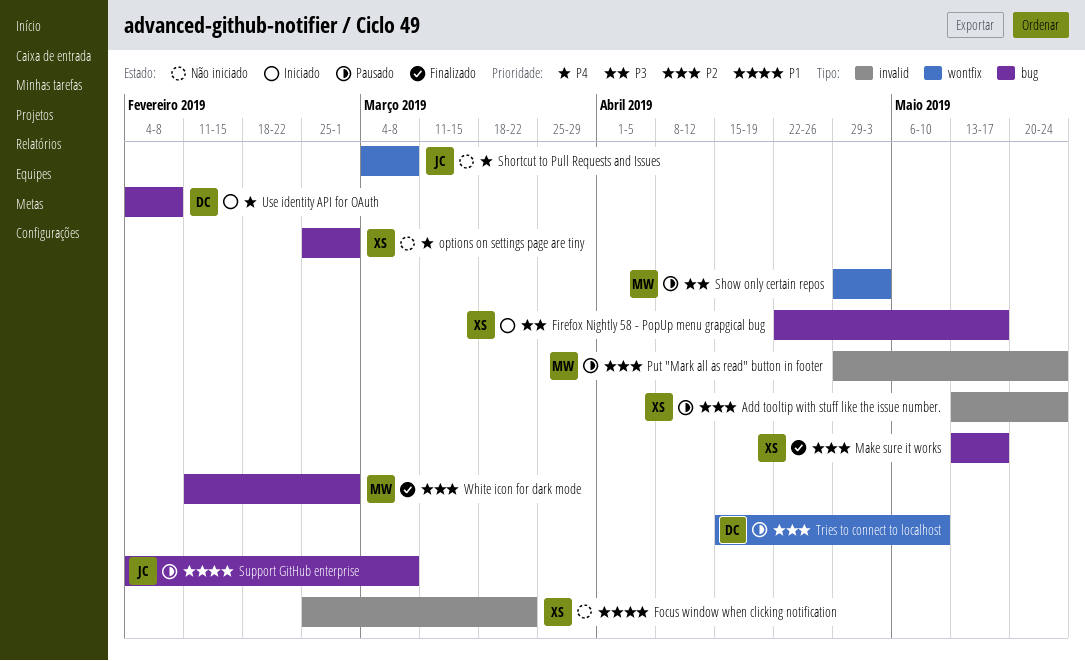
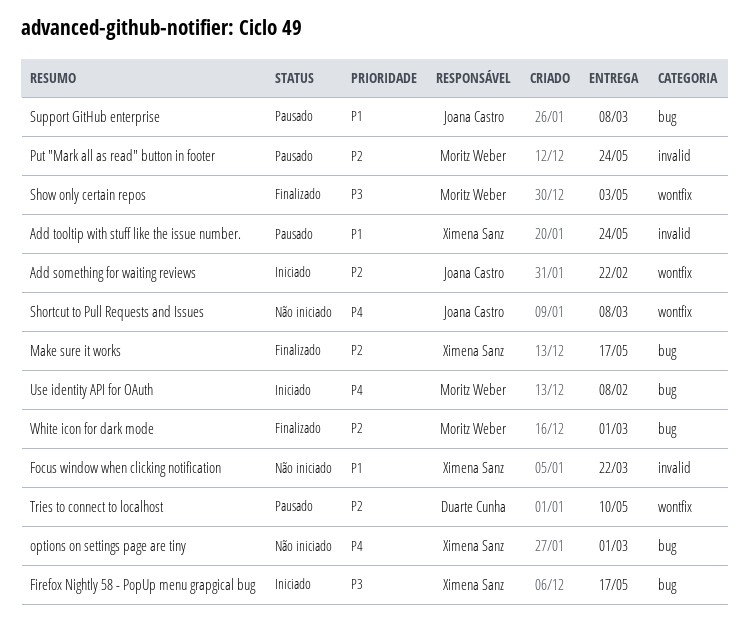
Add something for waiting reviews: none -> present
Add tooltip with stuff like the issue number., priority: P2 -> P1
Show only certain repos, status: Pausado -> Finalizado
Use identity API for OAuth, owner: Duarte Cunha -> Moritz Weber

